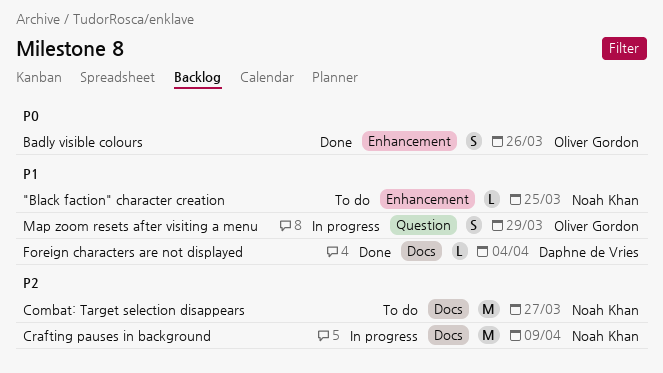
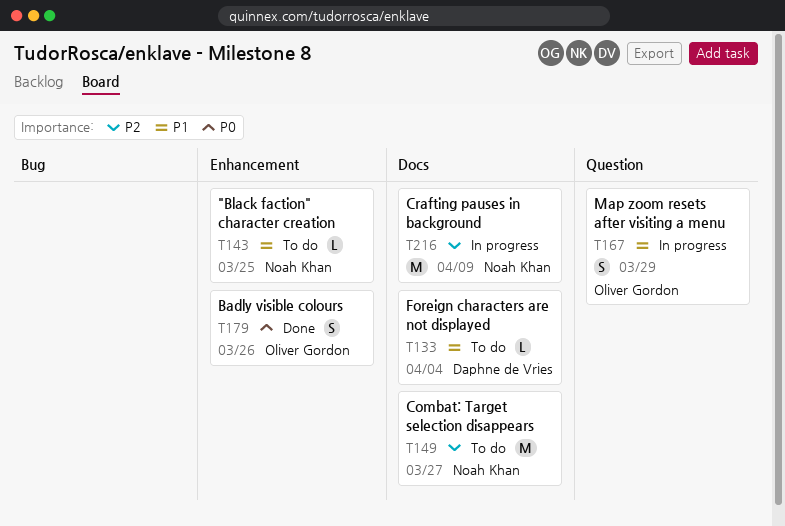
Foreign characters are not displayed, status: Done -> To do

